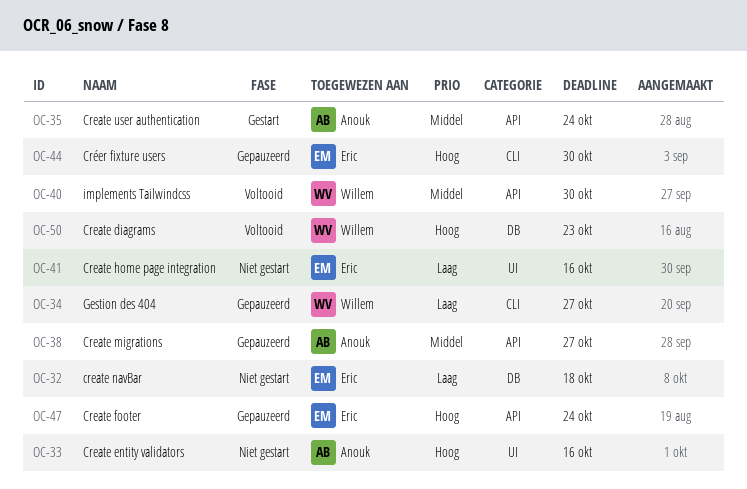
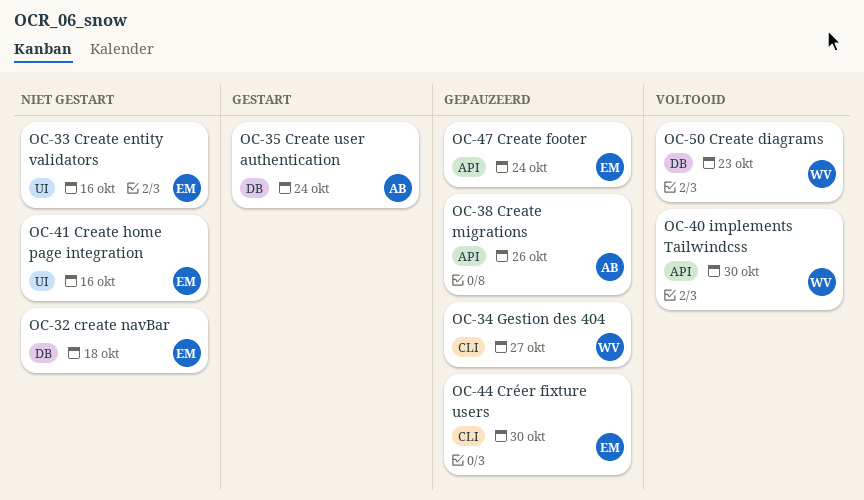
OC-33, owner: Anouk -> Eric
OC-35, label: API -> DB
OC-38, due: Oct 27 -> Oct 26

